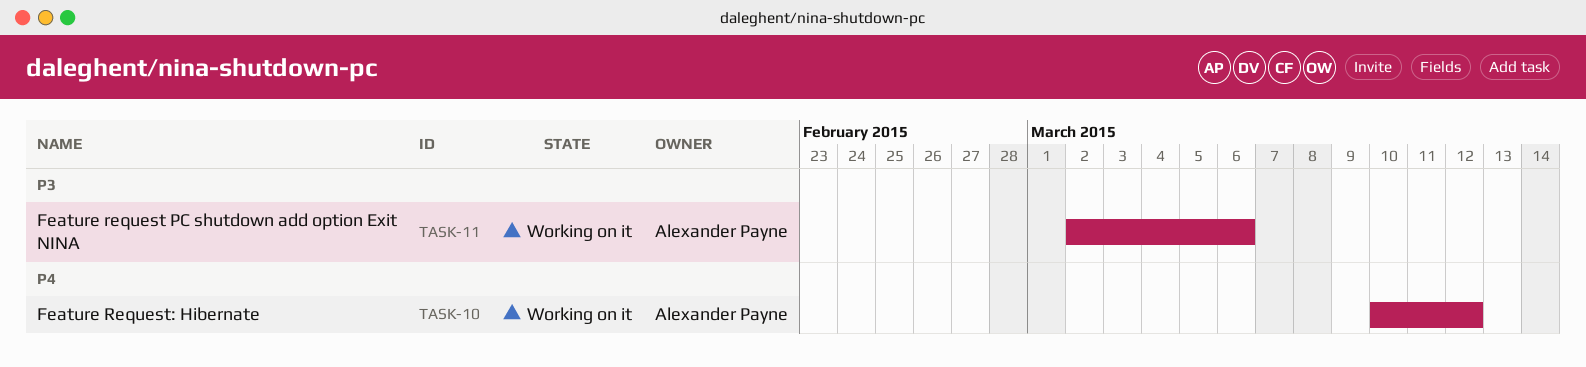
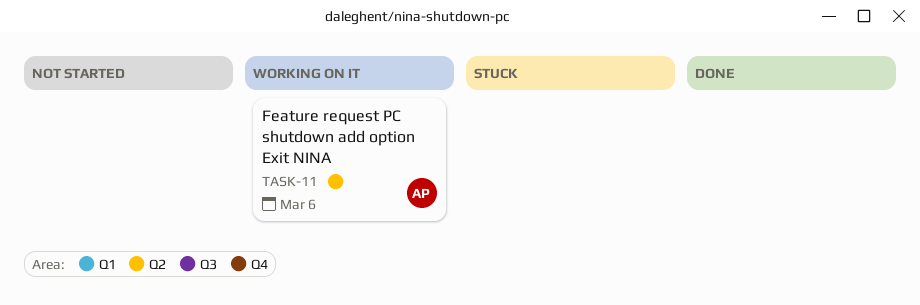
TASK-10: present -> none

